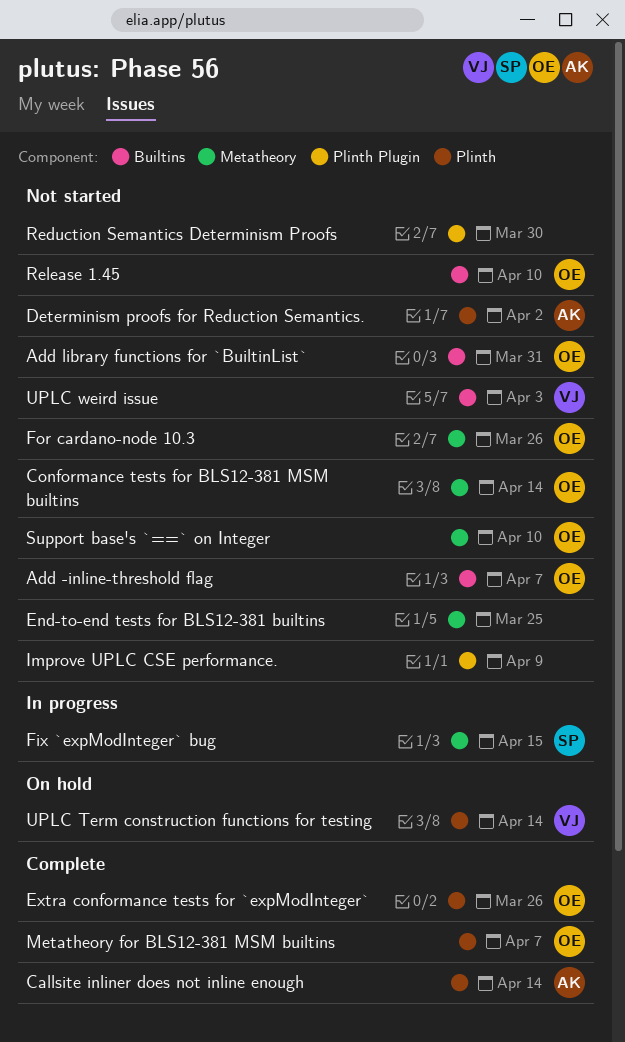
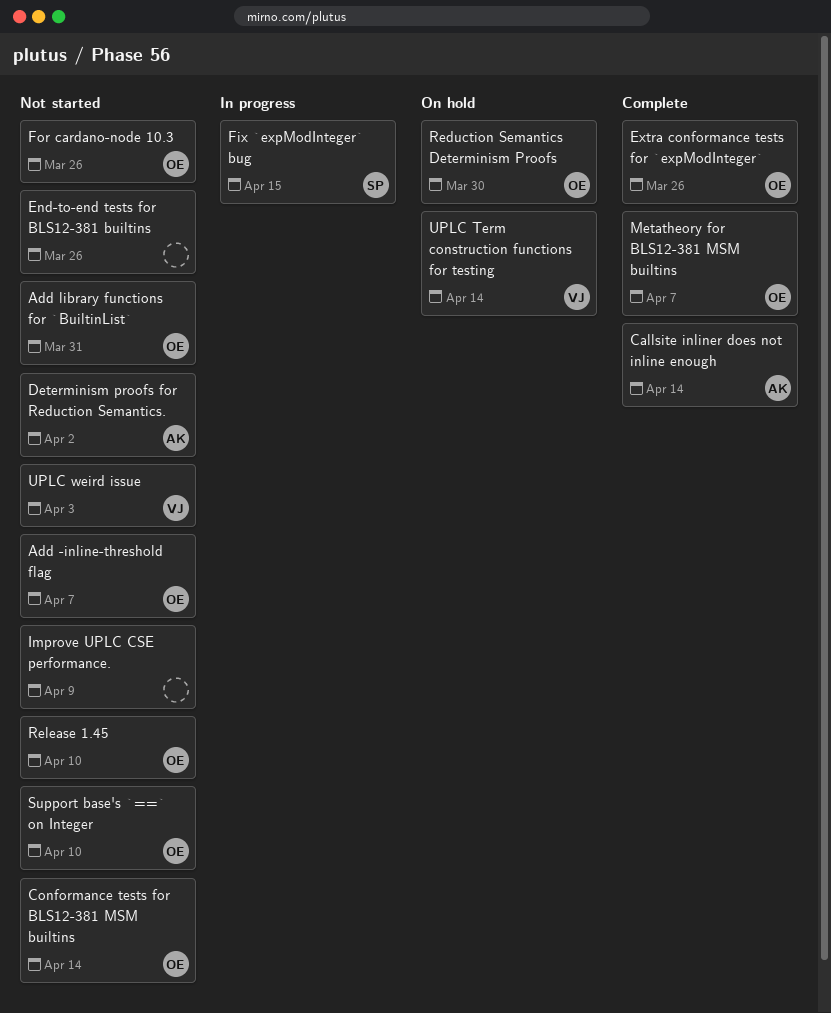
End-to-end tests for BLS12-381 builtins, due: Mar 25 -> Mar 26
Reduction Semantics Determinism Proofs, status: Not started -> On hold
Reduction Semantics Determinism Proofs, owner: none -> OE

